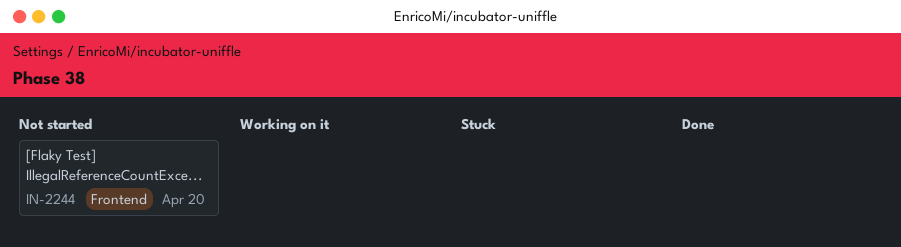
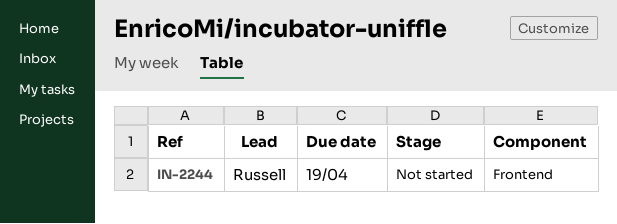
IN-2244, due: Apr 20 -> Apr 19

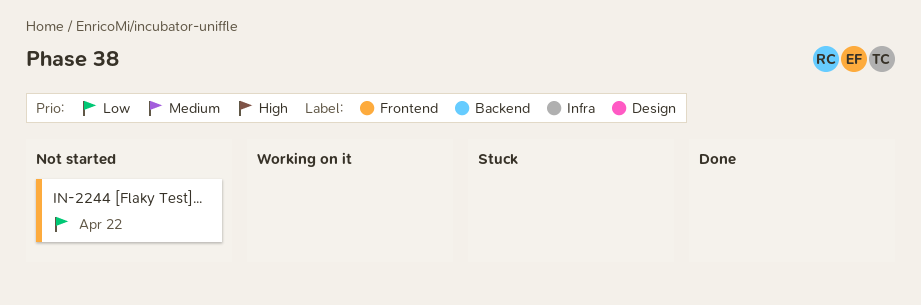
IN-2244, due: Apr 19 -> Apr 22

